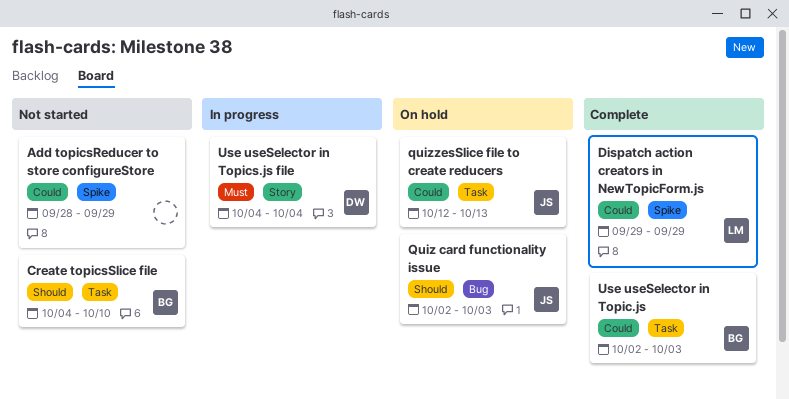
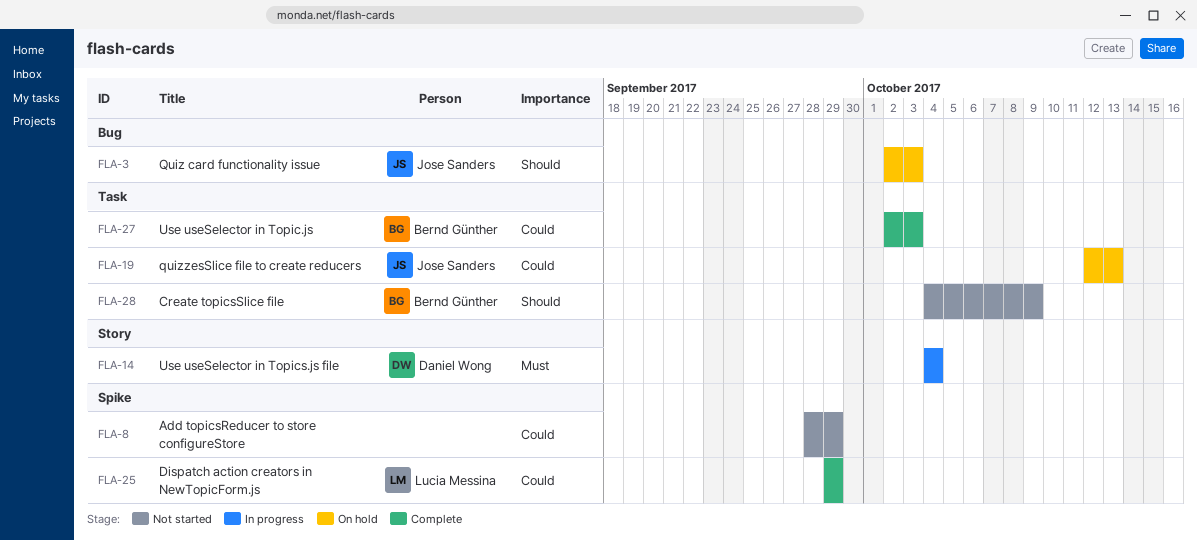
Create topicsSlice file, due: Oct 10 -> Oct 9

